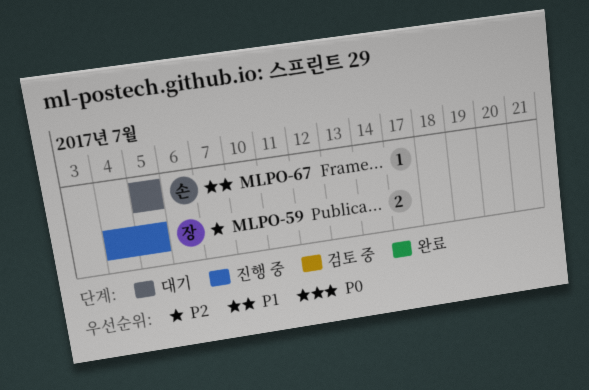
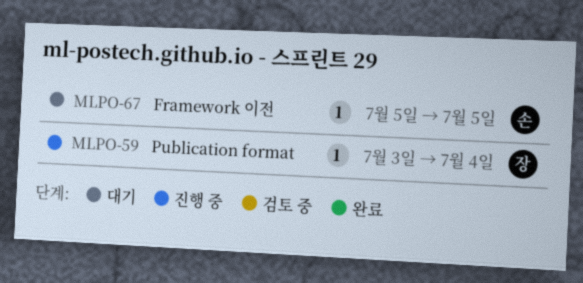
MLPO-59, estimate: 2 -> 1
MLPO-59, start: Jul 4 -> Jul 3
MLPO-59, due: Jul 5 -> Jul 4

